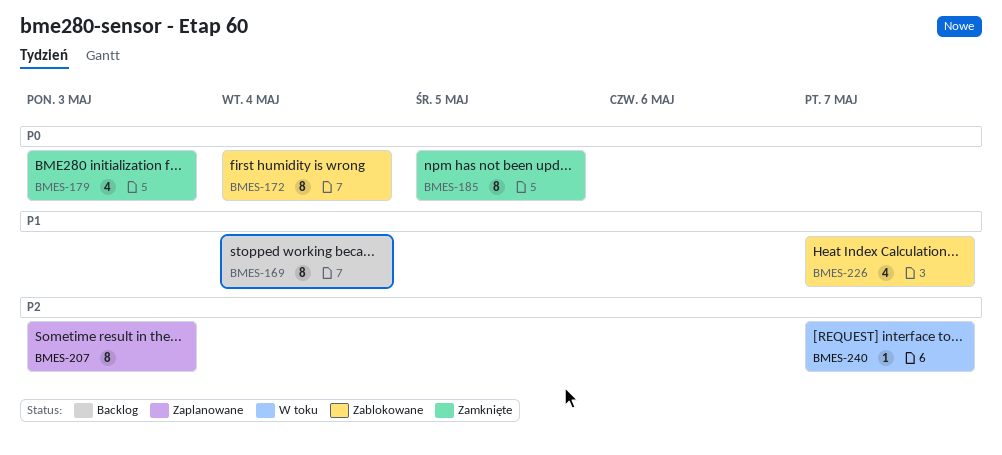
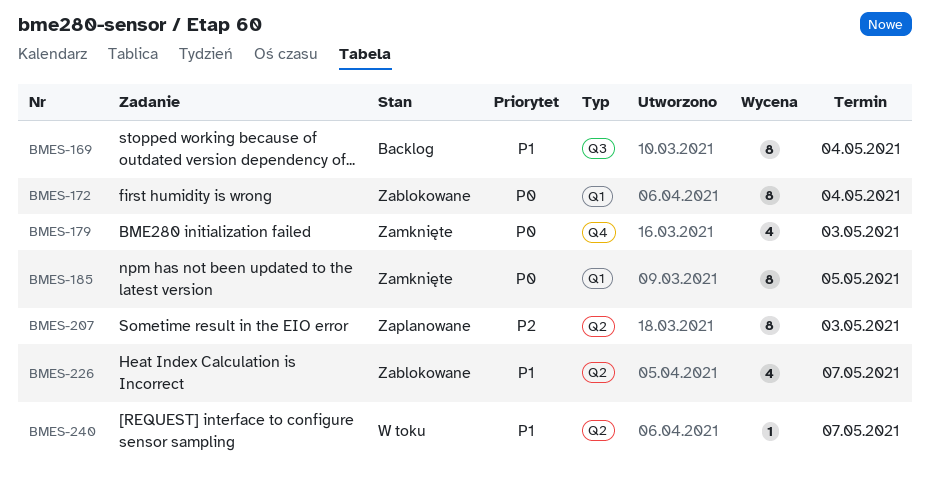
BMES-240, priority: P2 -> P1

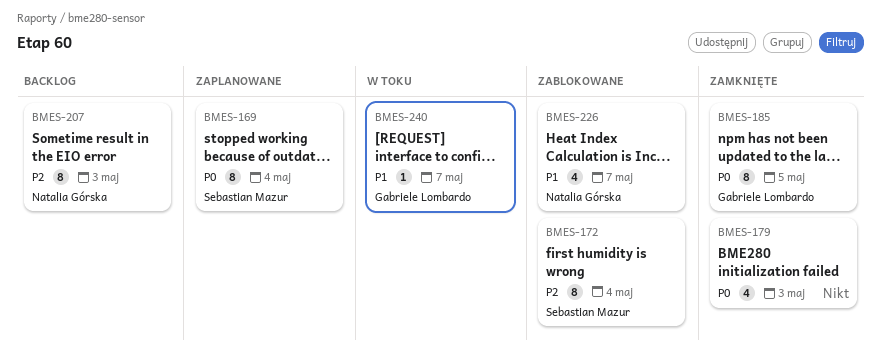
BMES-169, status: Backlog -> Zaplanowane
BMES-169, priority: P1 -> P0
BMES-172, priority: P0 -> P2
BMES-207, status: Zaplanowane -> Backlog

